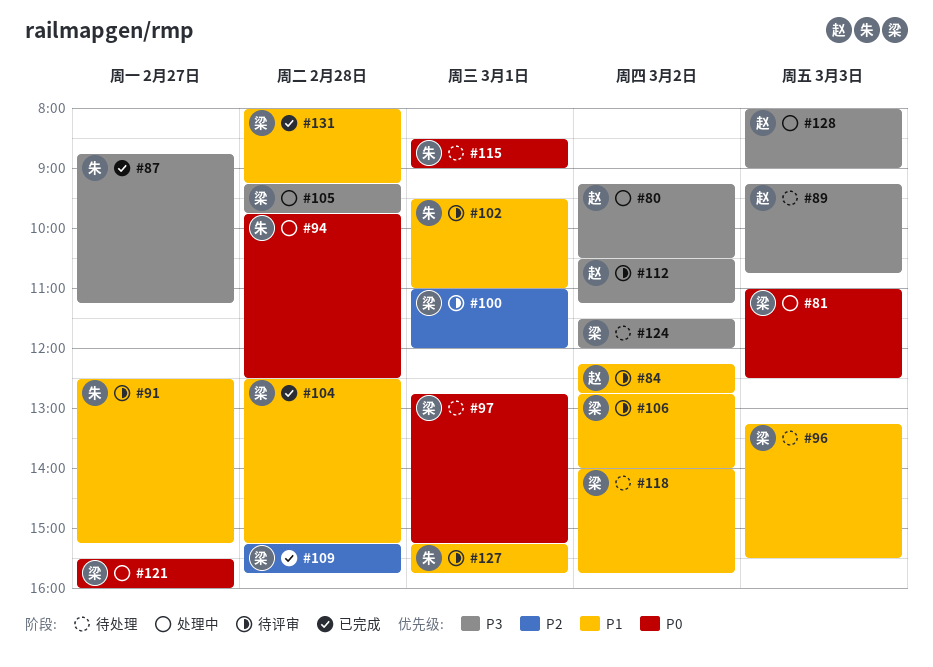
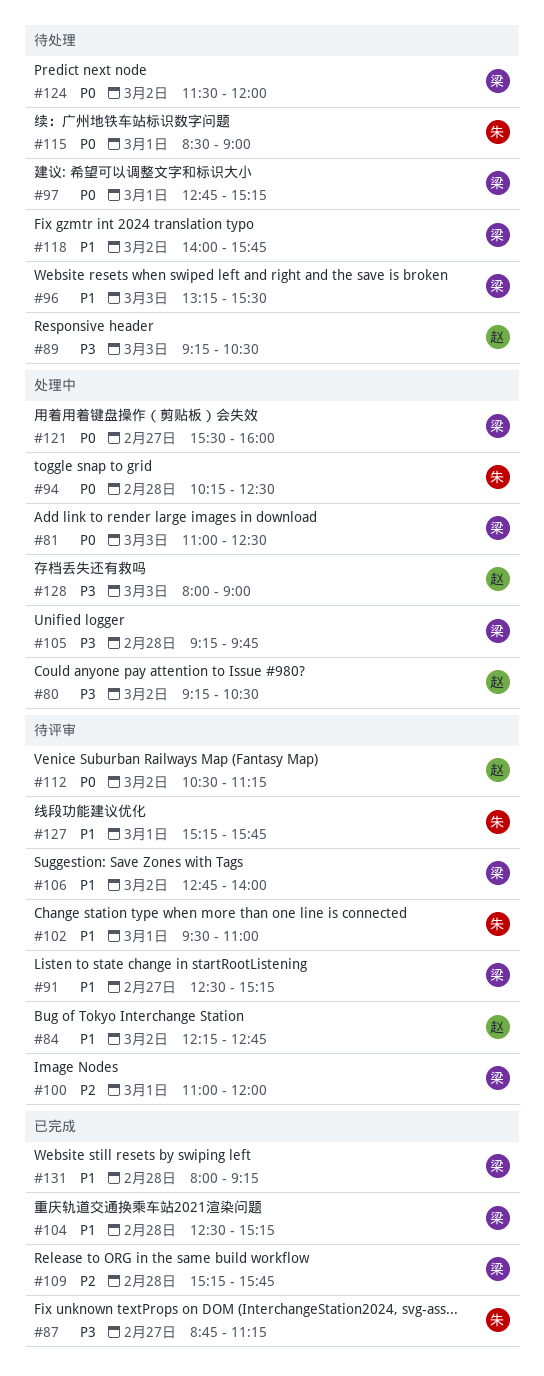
#89, ends: 10:45 -> 10:30
#91, owner: 朱 -> 梁
#94, begins: 09:45 -> 10:15
#112, priority: P3 -> P0
#124, priority: P3 -> P0

